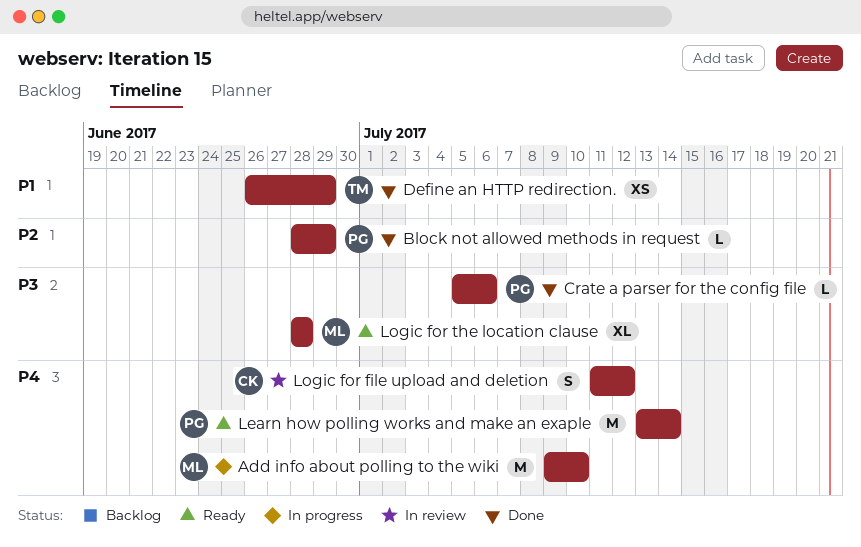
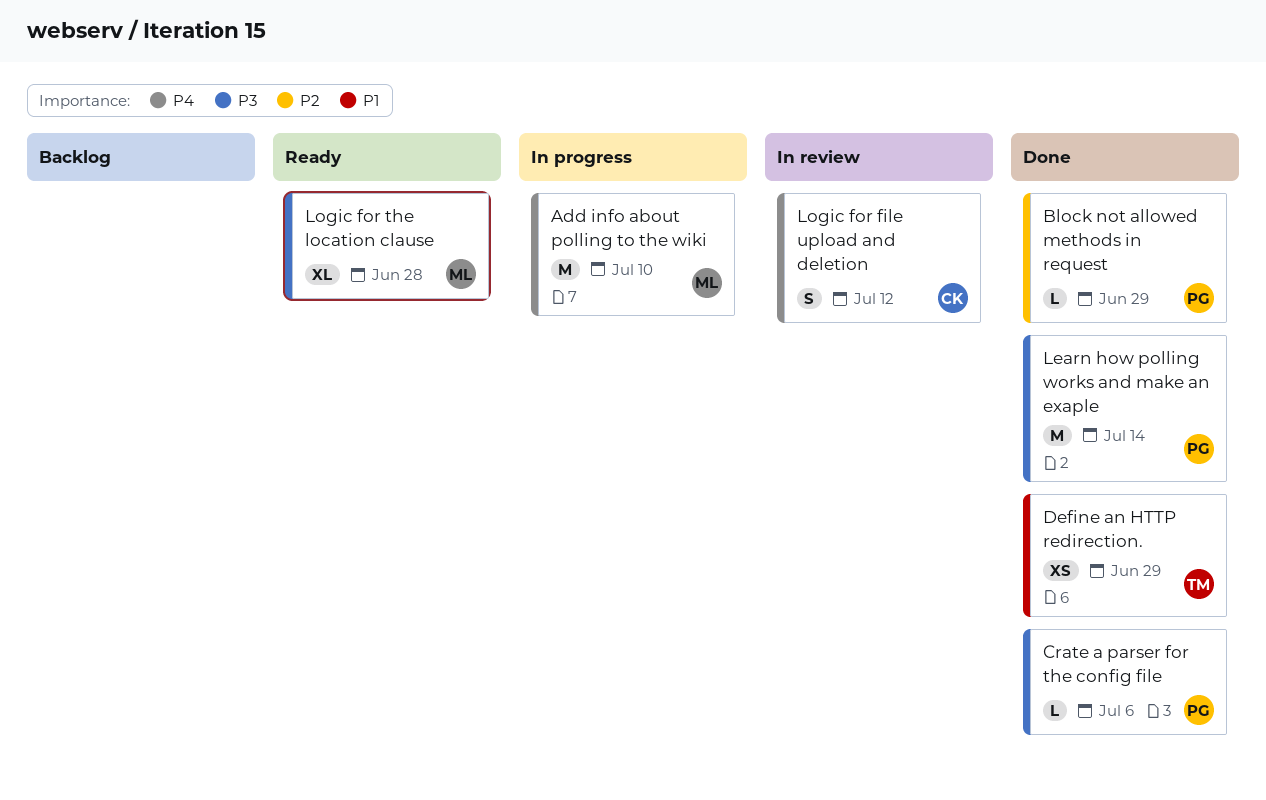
Learn how polling works and make an exaple, status: Ready -> Done
Learn how polling works and make an exaple, priority: P4 -> P3

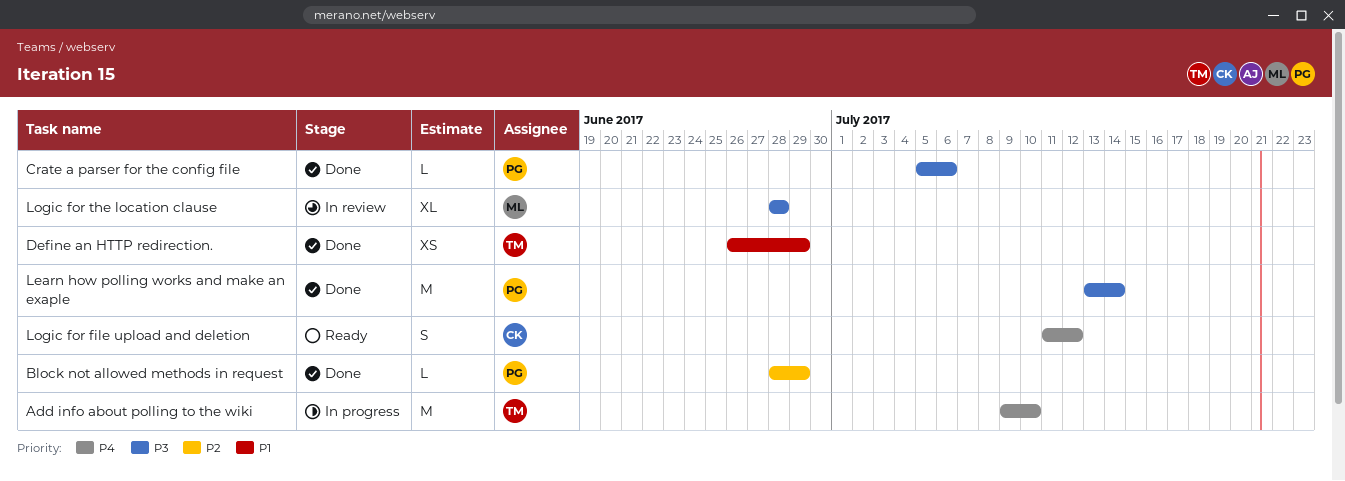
Add info about polling to the wiki, owner: ML -> TM
Logic for file upload and deletion, status: In review -> Ready
Logic for the location clause, status: Ready -> In review

